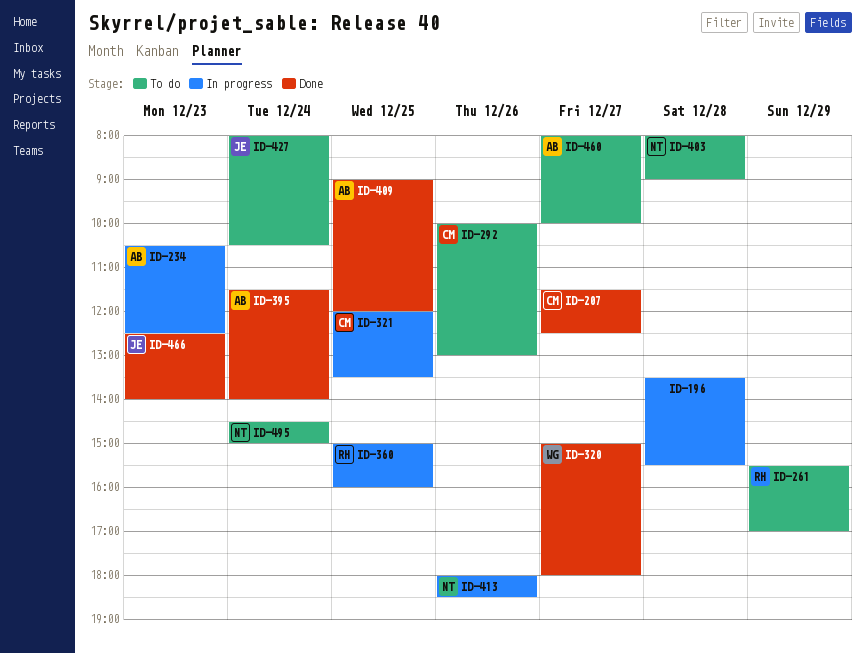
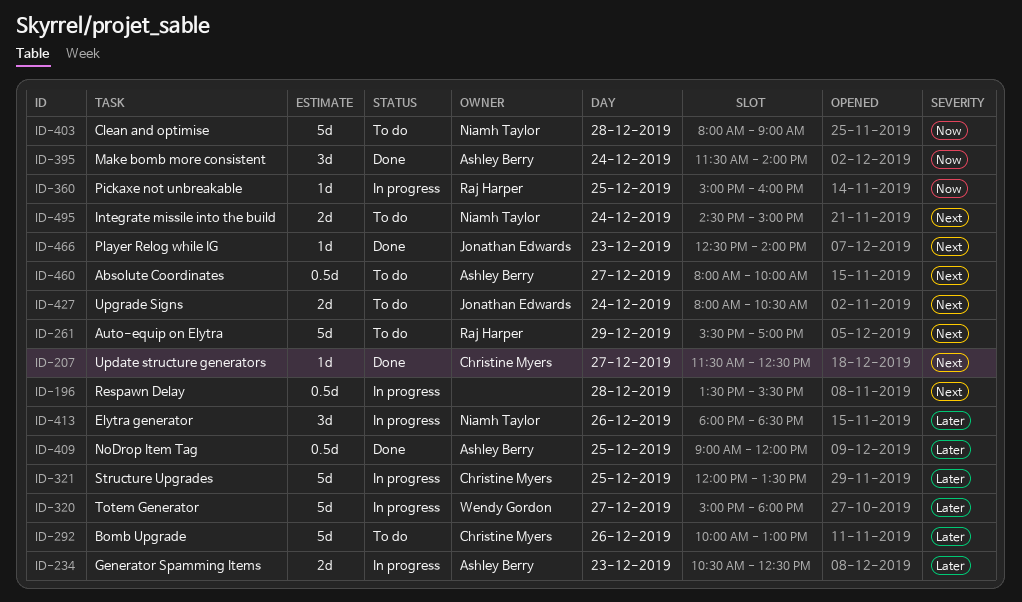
ID-320, status: Done -> In progress

